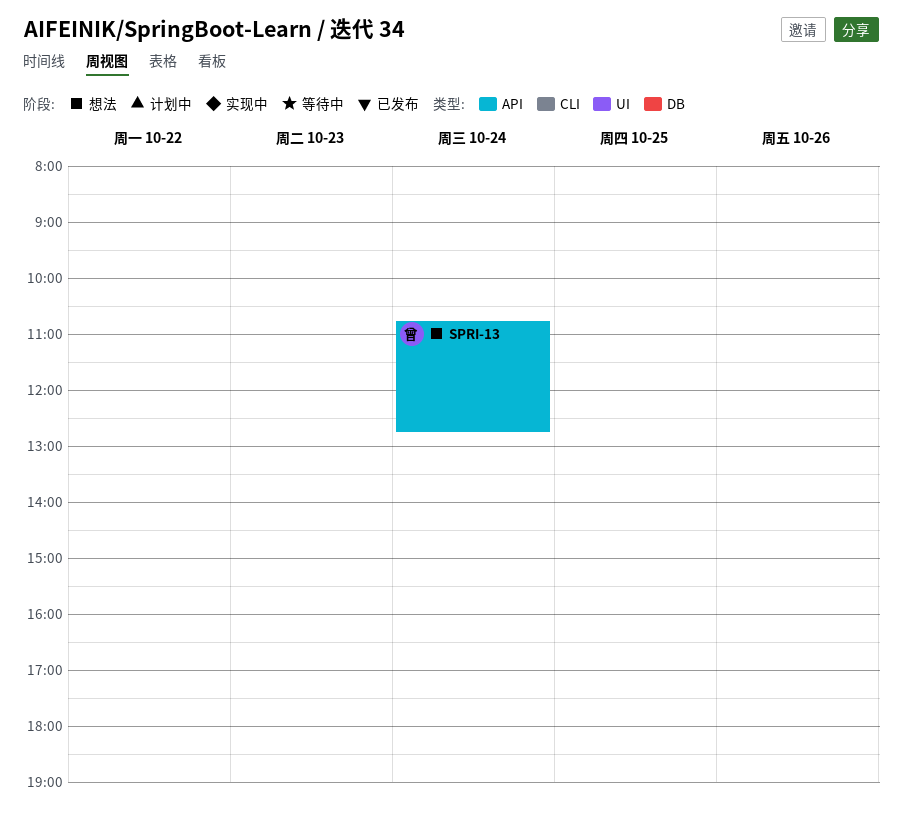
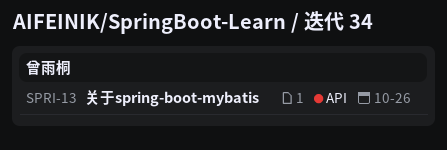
SPRI-13, day: Oct 24 -> Oct 26

